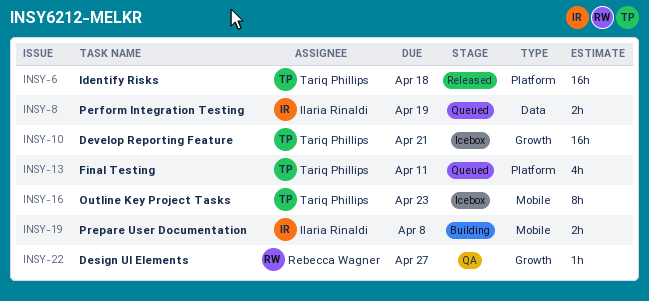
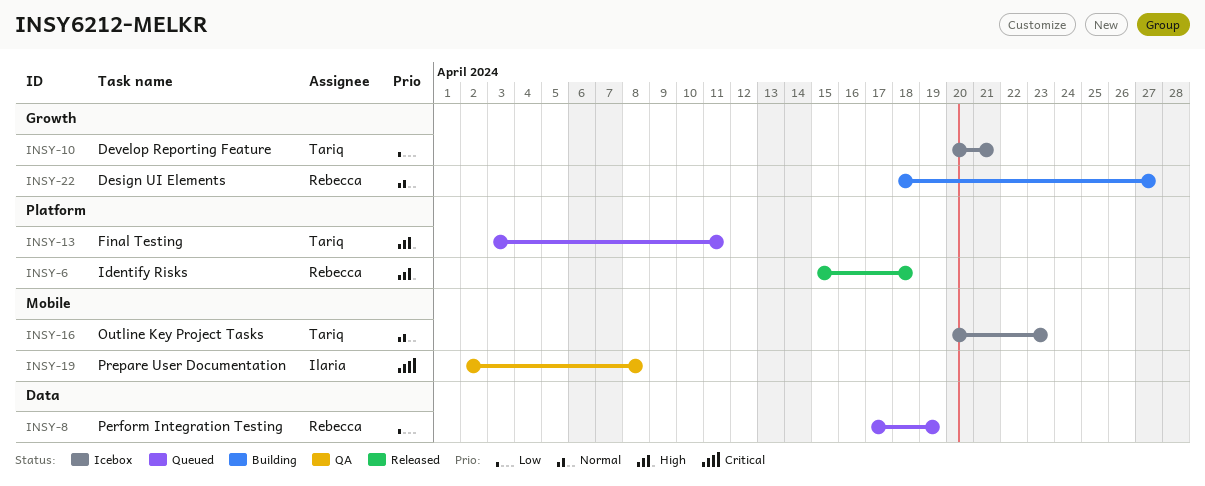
INSY-6, owner: Tariq Phillips -> Rebecca Wagner
INSY-8, owner: Ilaria Rinaldi -> Rebecca Wagner
INSY-19, status: Building -> QA
INSY-22, status: QA -> Building

